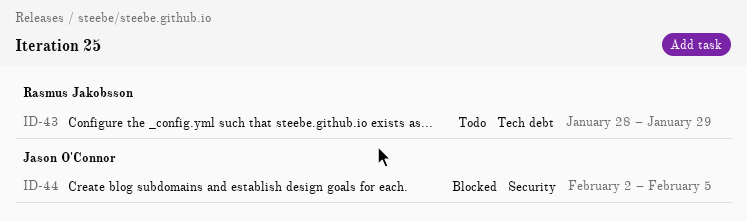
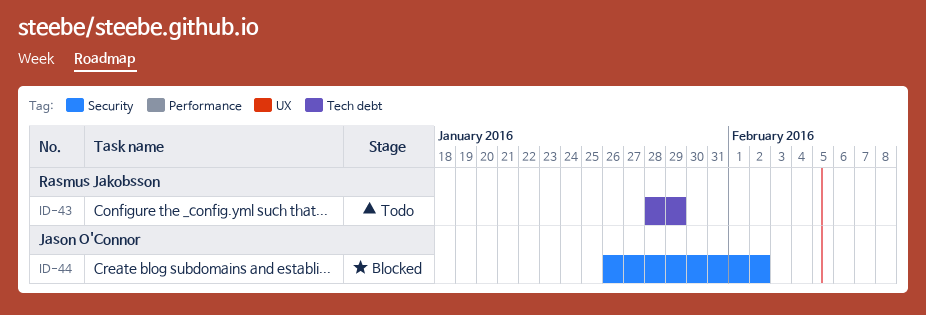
ID-44, start: Feb 2 -> Jan 26
ID-44, due: Feb 5 -> Feb 2

